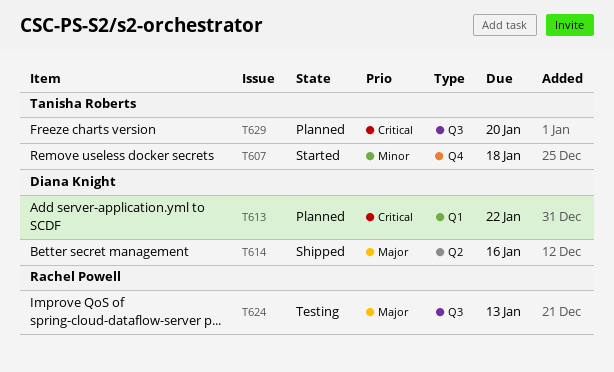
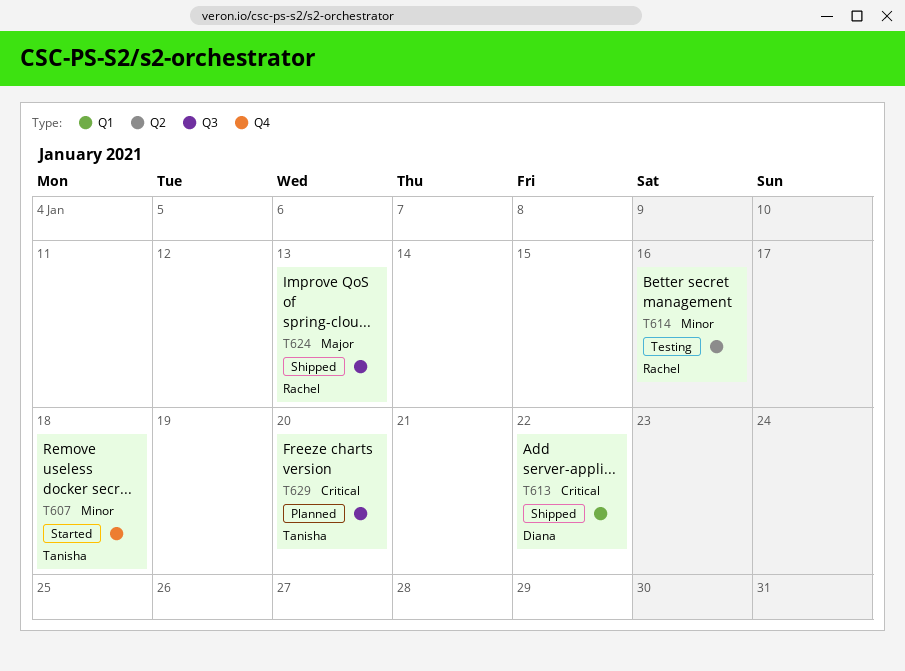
T613, status: Planned -> Shipped
T614, status: Shipped -> Testing
T614, owner: Diana Knight -> Rachel Powell
T614, priority: Major -> Minor
T624, status: Testing -> Shipped

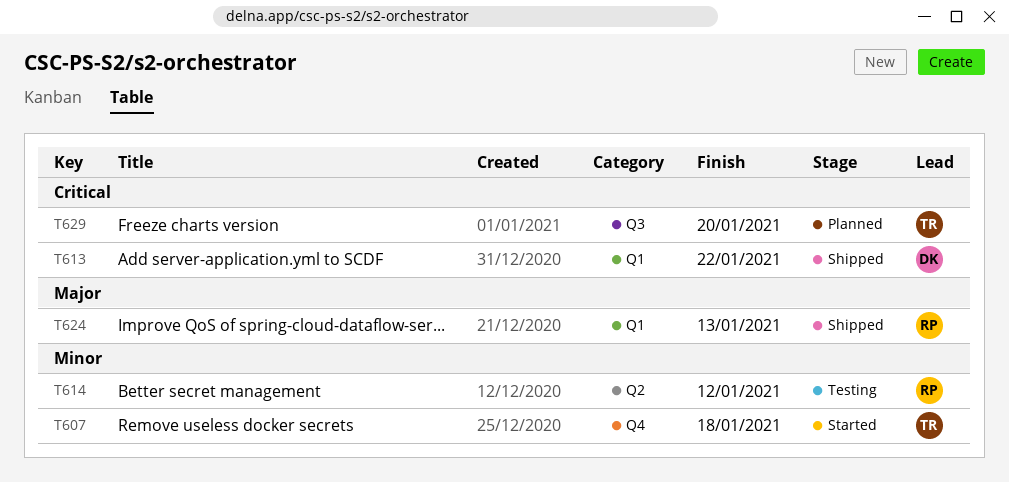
T614, due: Jan 16 -> Jan 12
T624, label: Q3 -> Q1

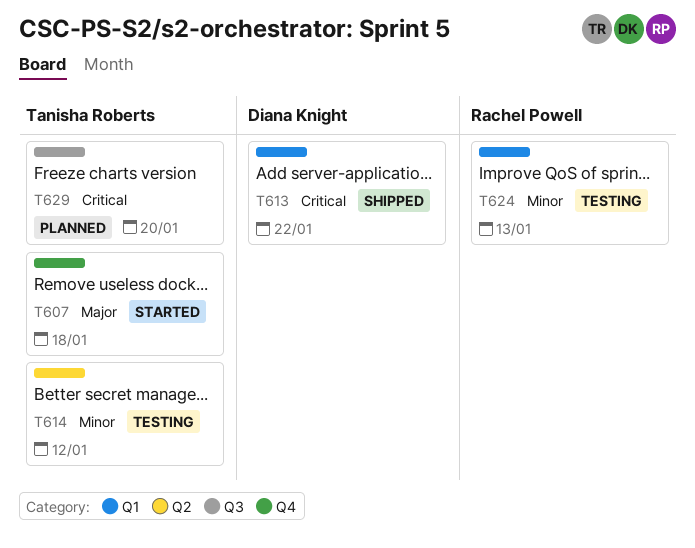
T607, priority: Minor -> Major
T614, owner: Rachel Powell -> Tanisha Roberts
T624, status: Shipped -> Testing
T624, priority: Major -> Minor

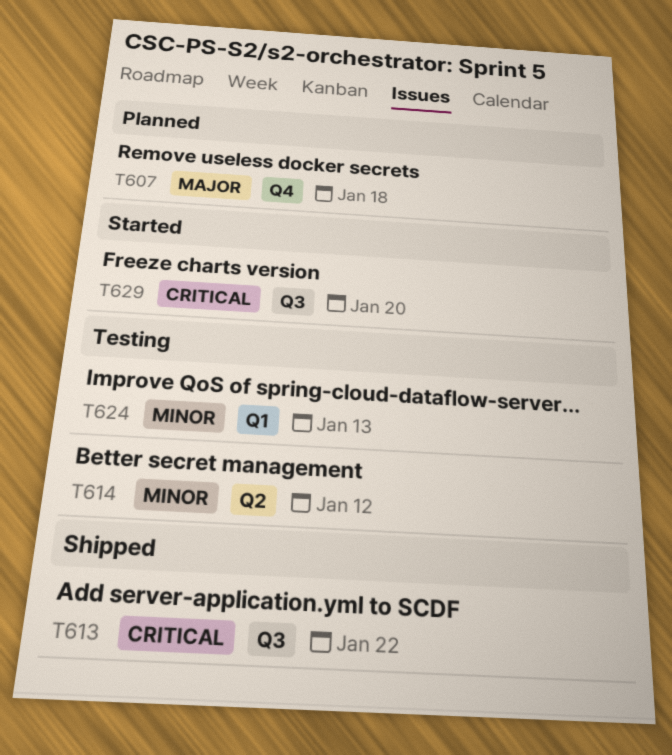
T607, status: Started -> Planned
T613, label: Q1 -> Q3
T629, status: Planned -> Started

